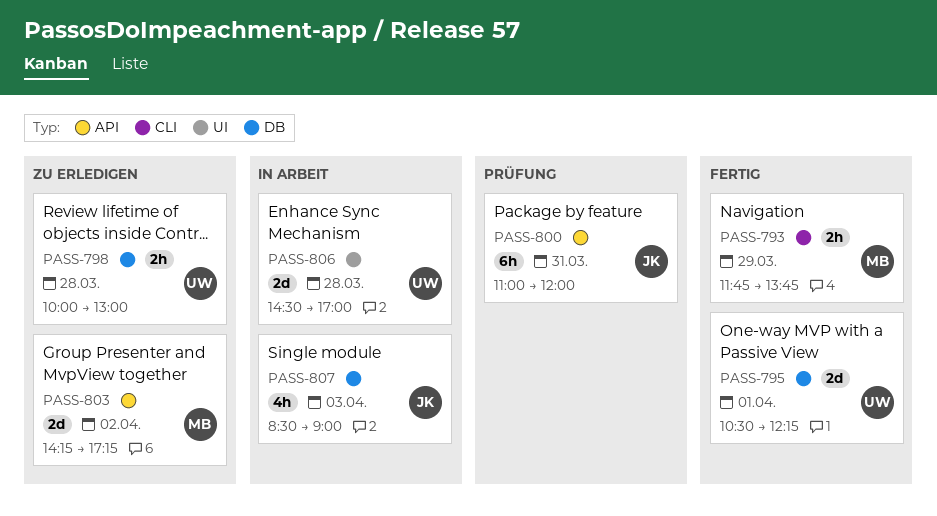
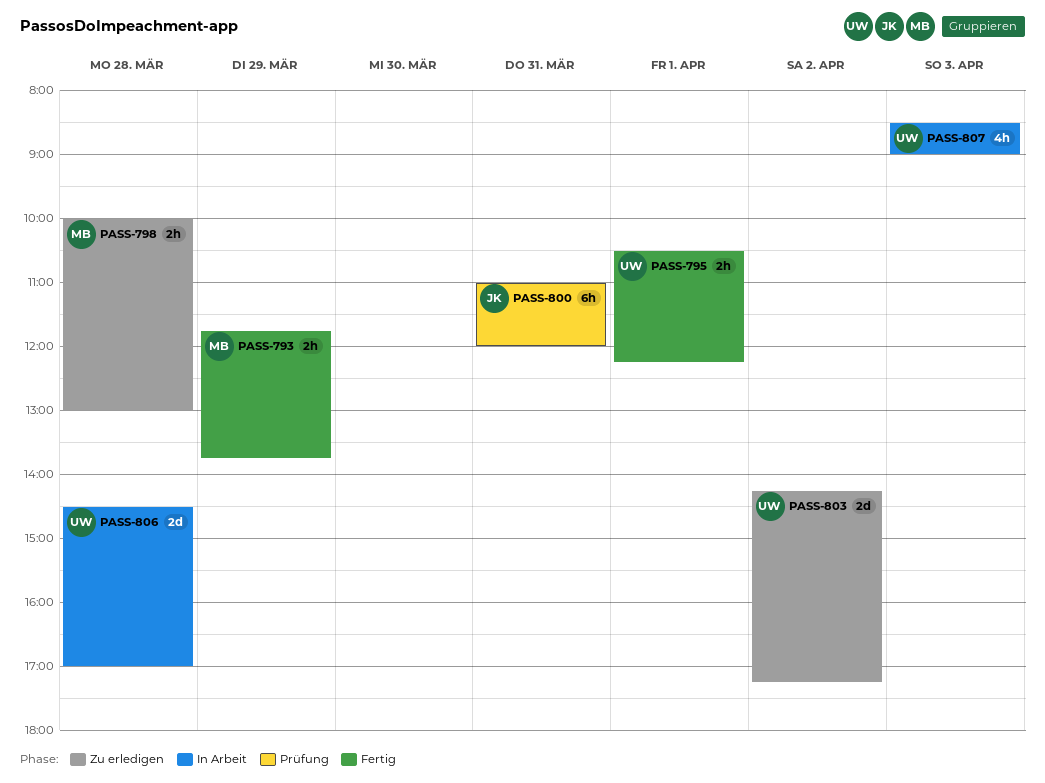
PASS-795, estimate: 2d -> 2h
PASS-798, owner: UW -> MB
PASS-803, owner: MB -> UW
PASS-807, owner: JK -> UW

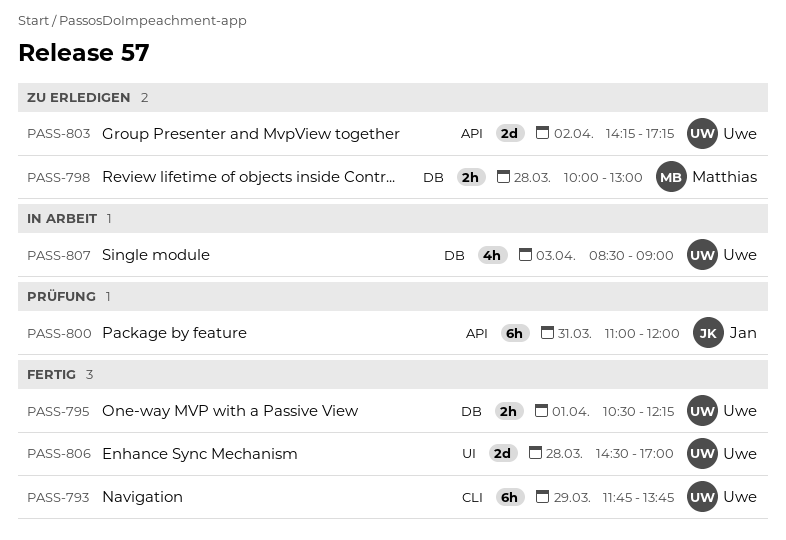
PASS-793, owner: Matthias -> Uwe
PASS-793, estimate: 2h -> 6h
PASS-806, status: In Arbeit -> Fertig

